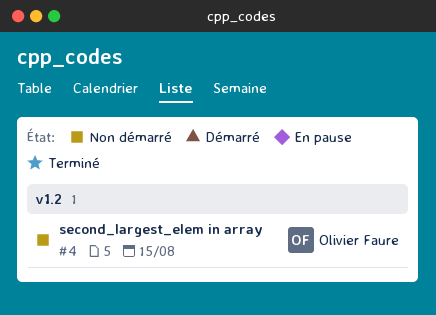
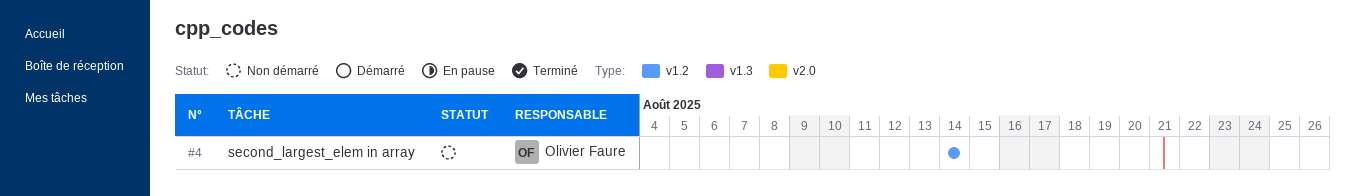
#4, due: Aug 15 -> Aug 14

